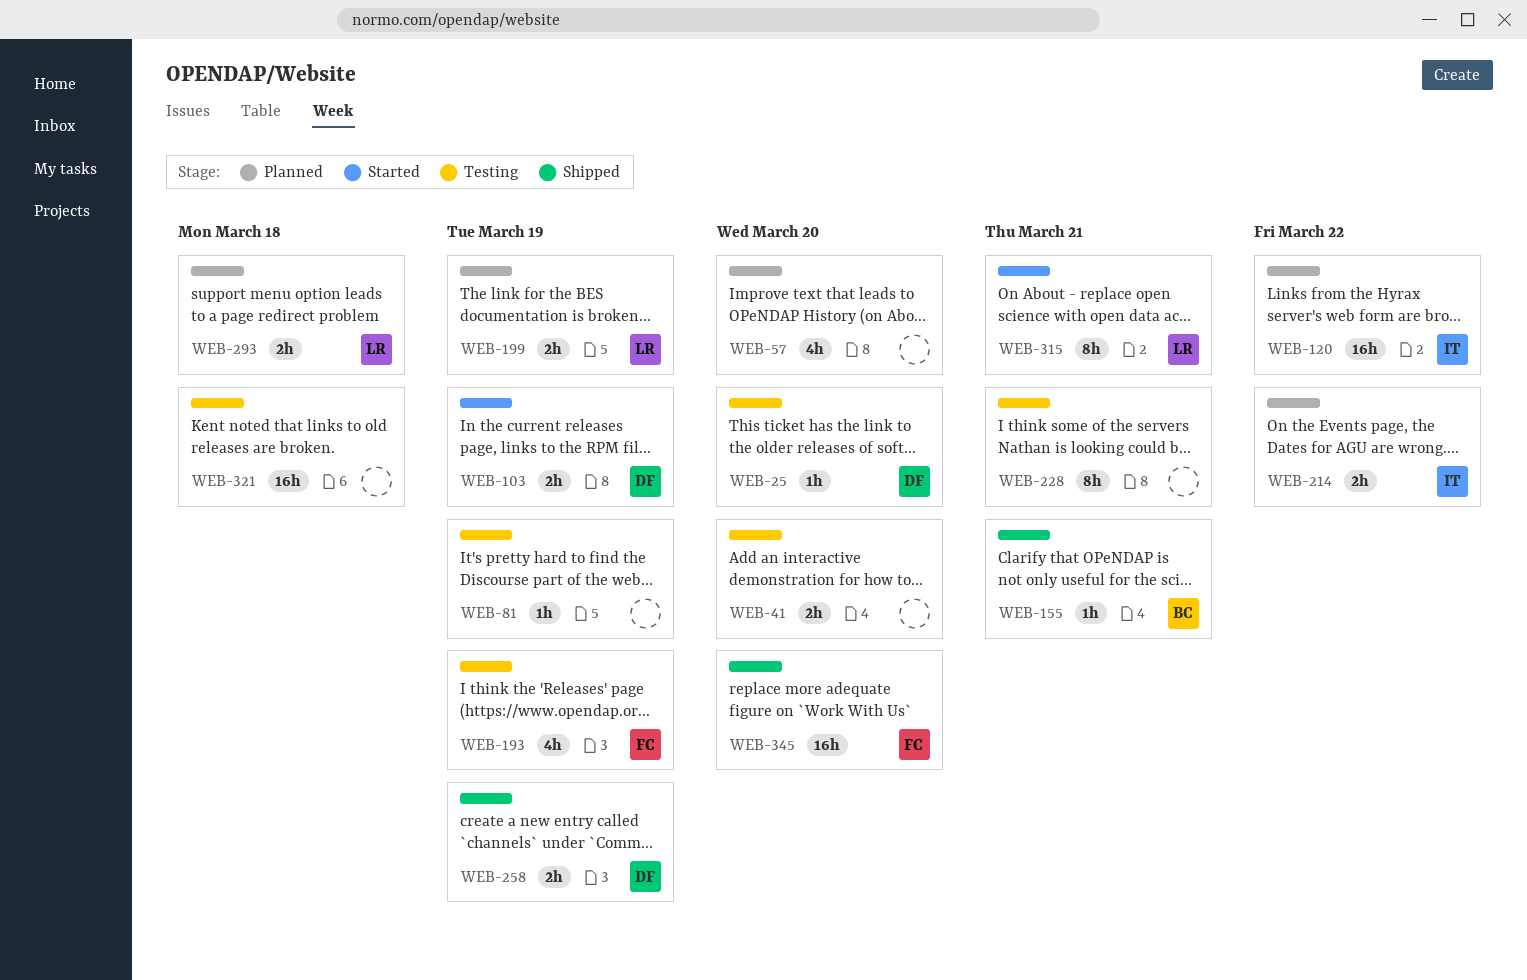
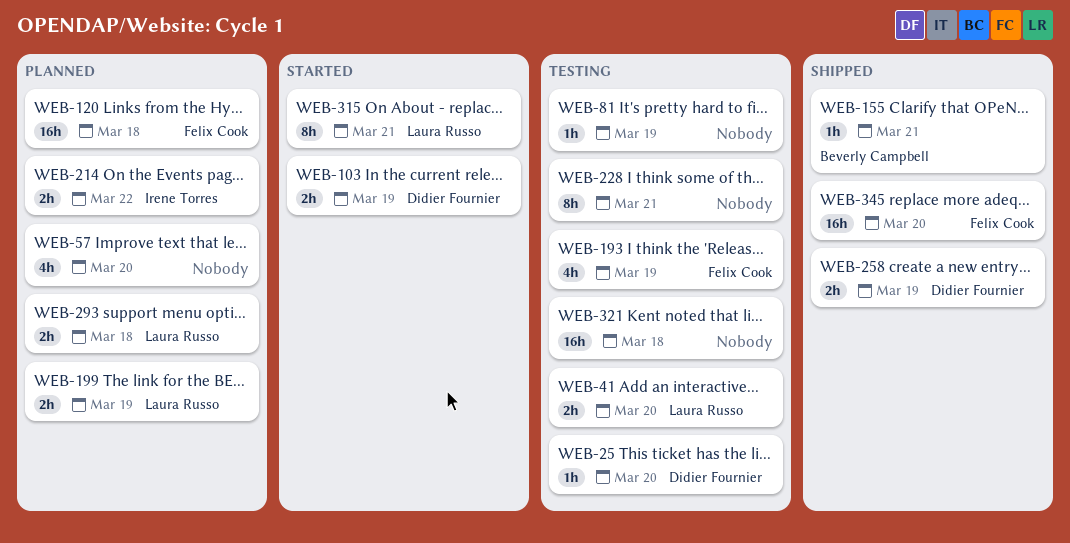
WEB-41, owner: none -> Laura Russo
WEB-120, owner: Irene Torres -> Felix Cook
WEB-120, due: Mar 22 -> Mar 18

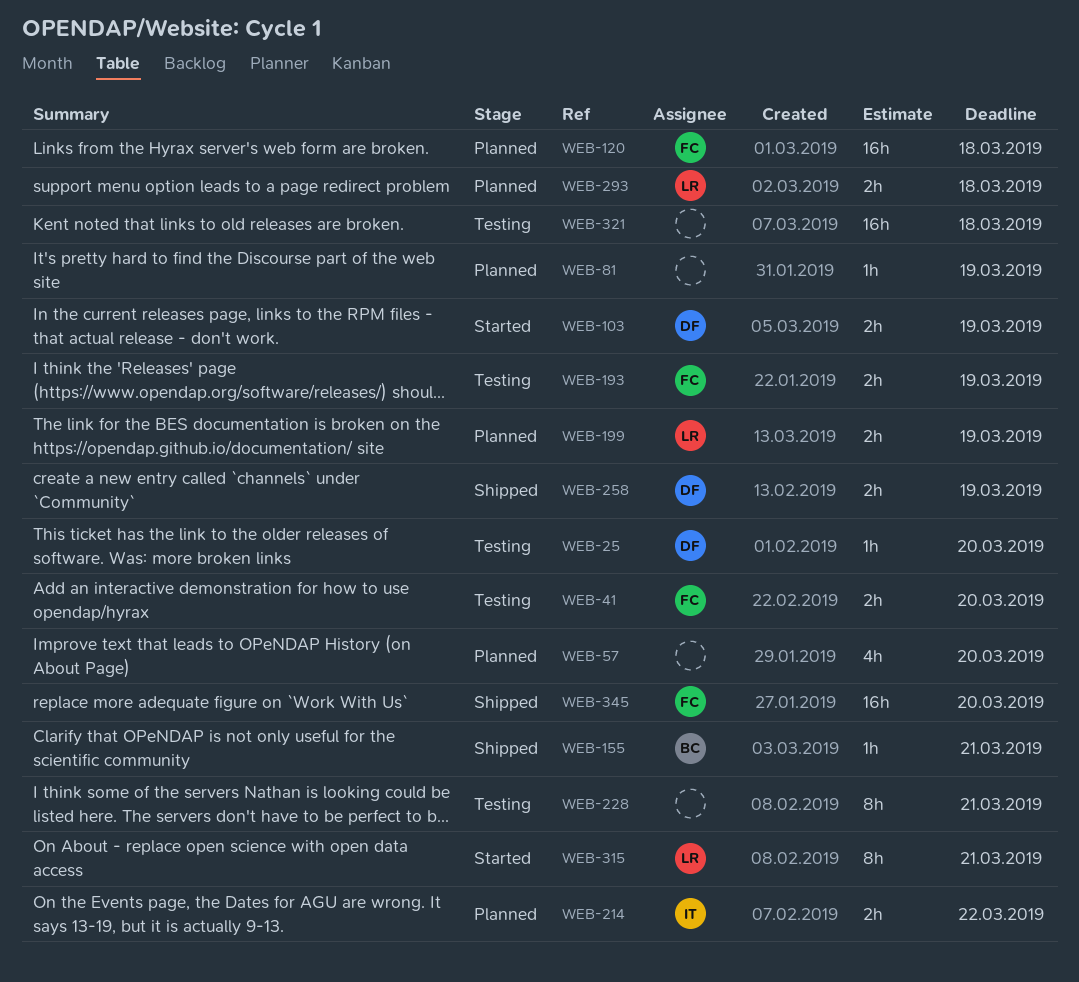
WEB-41, owner: Laura Russo -> Felix Cook
WEB-81, status: Testing -> Planned
WEB-193, estimate: 4h -> 2h

